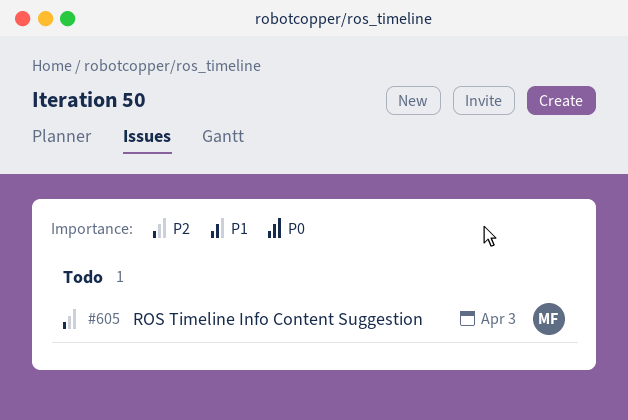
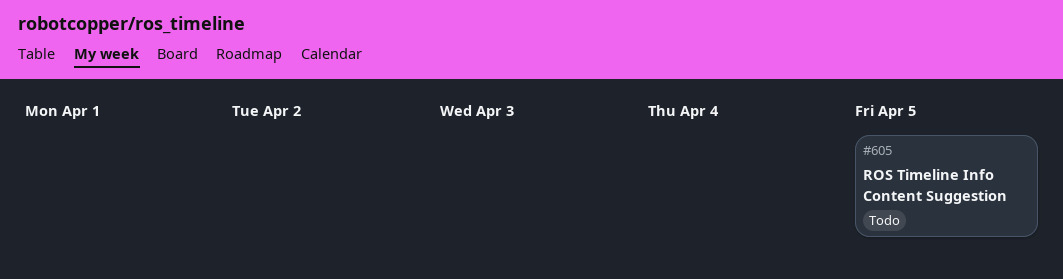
#605, due: Apr 3 -> Apr 5

